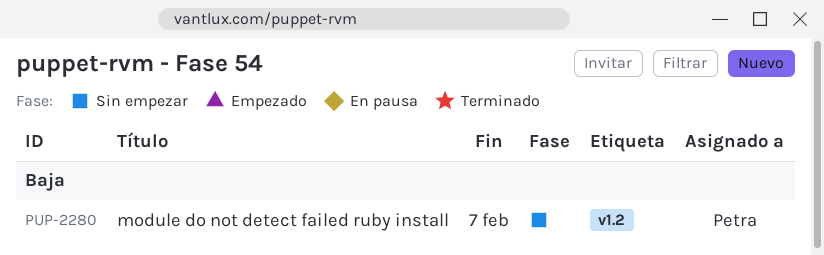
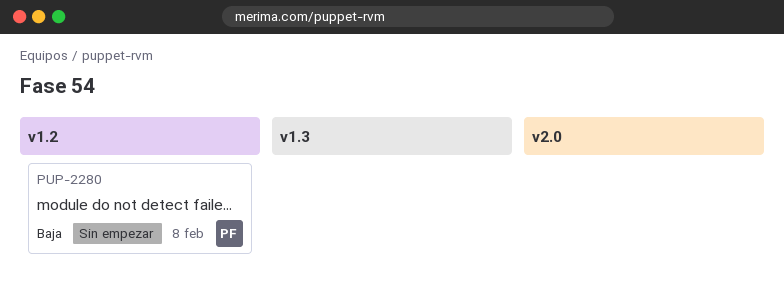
PUP-2280, due: Feb 7 -> Feb 8

